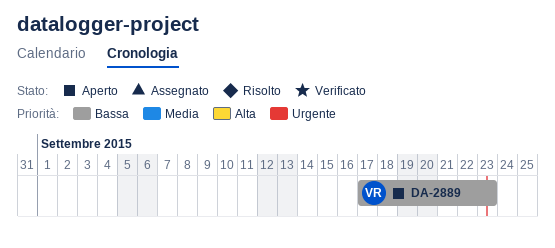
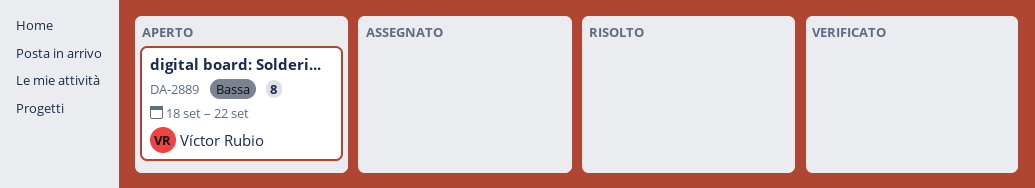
DA-2889, start: Sep 17 -> Sep 18
DA-2889, due: Sep 23 -> Sep 22

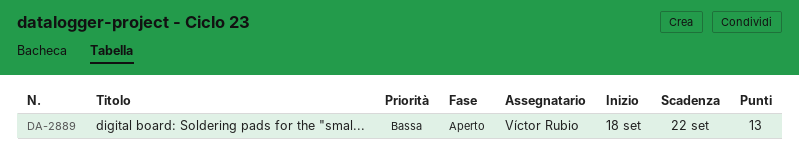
DA-2889, estimate: 8 -> 13

